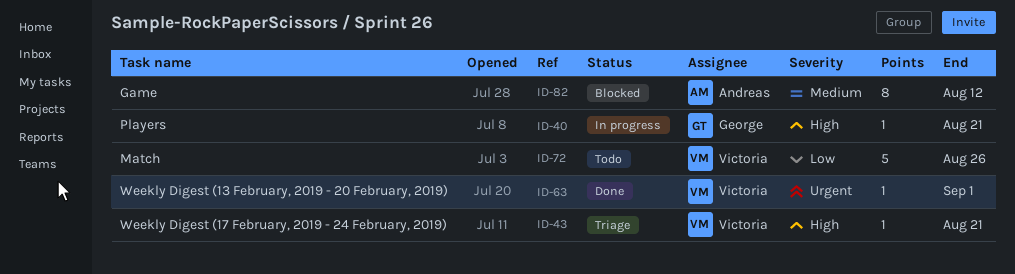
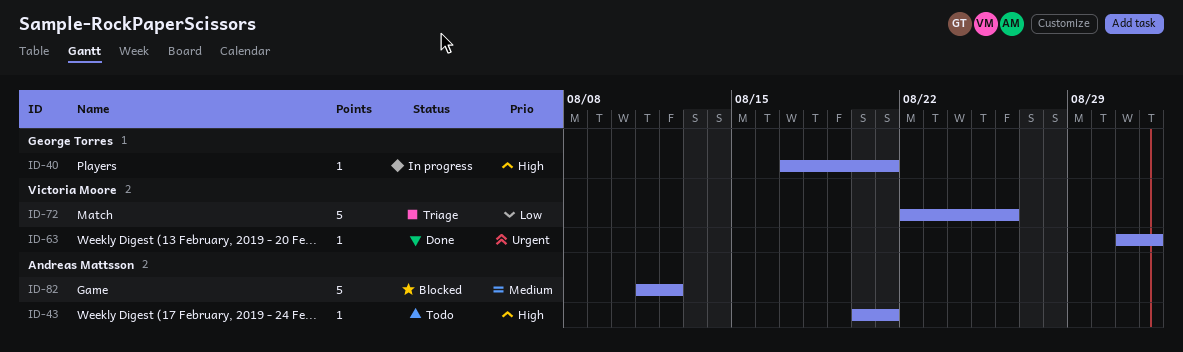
ID-43, status: Triage -> Todo
ID-43, owner: Victoria Moore -> Andreas Mattsson
ID-72, status: Todo -> Triage
ID-82, estimate: 8 -> 5

